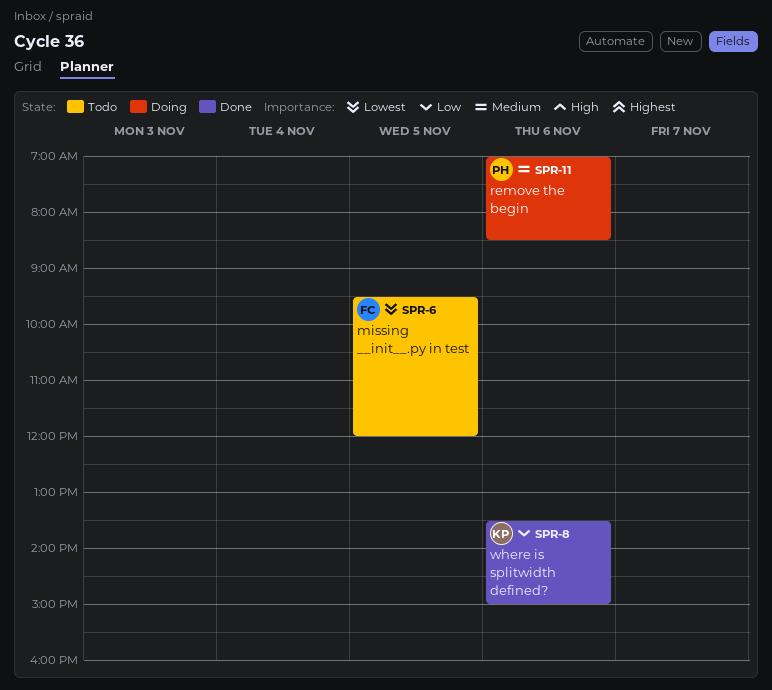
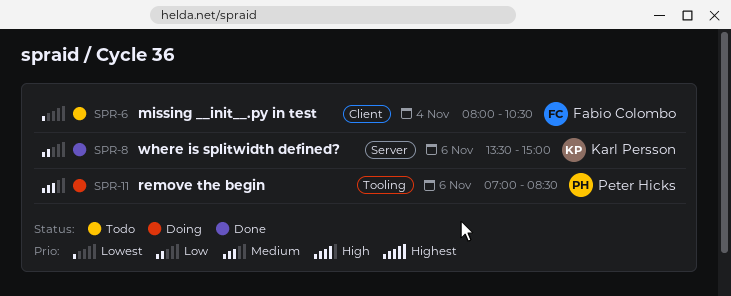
SPR-6, day: Nov 5 -> Nov 4
SPR-6, begins: 09:30 -> 08:00
SPR-6, ends: 12:00 -> 10:30

